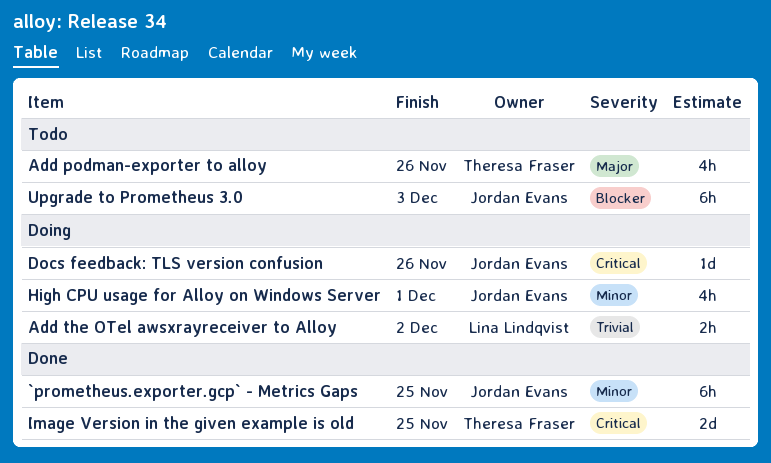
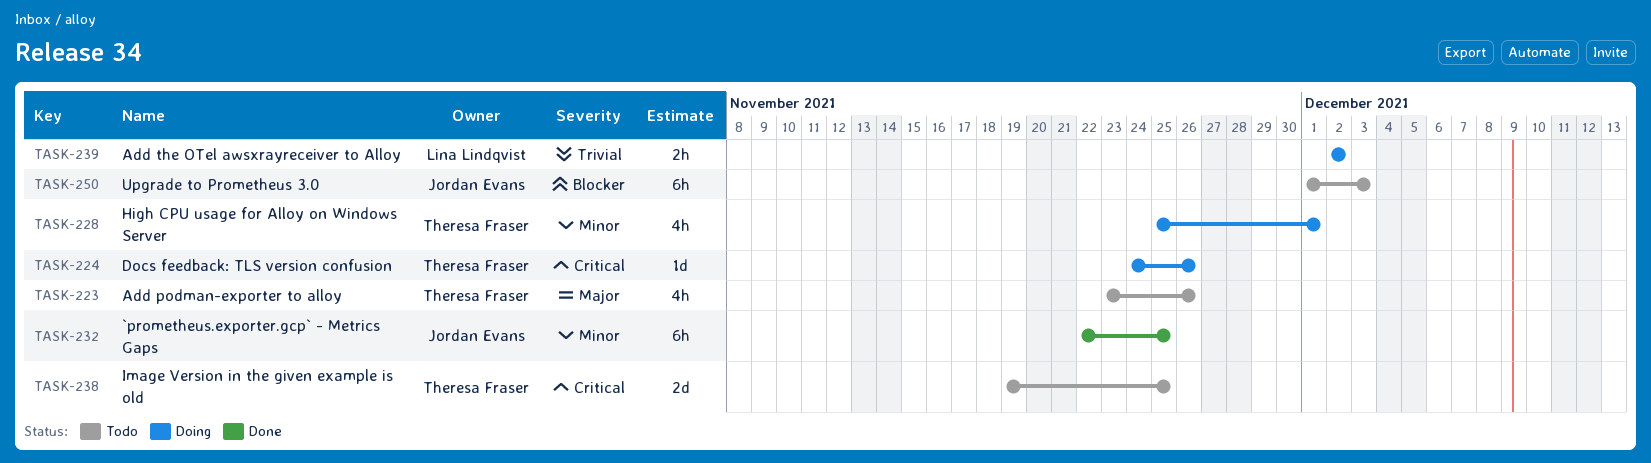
Docs feedback: TLS version confusion, owner: Jordan Evans -> Theresa Fraser
High CPU usage for Alloy on Windows Server, owner: Jordan Evans -> Theresa Fraser
Image Version in the given example is old, status: Done -> Todo

